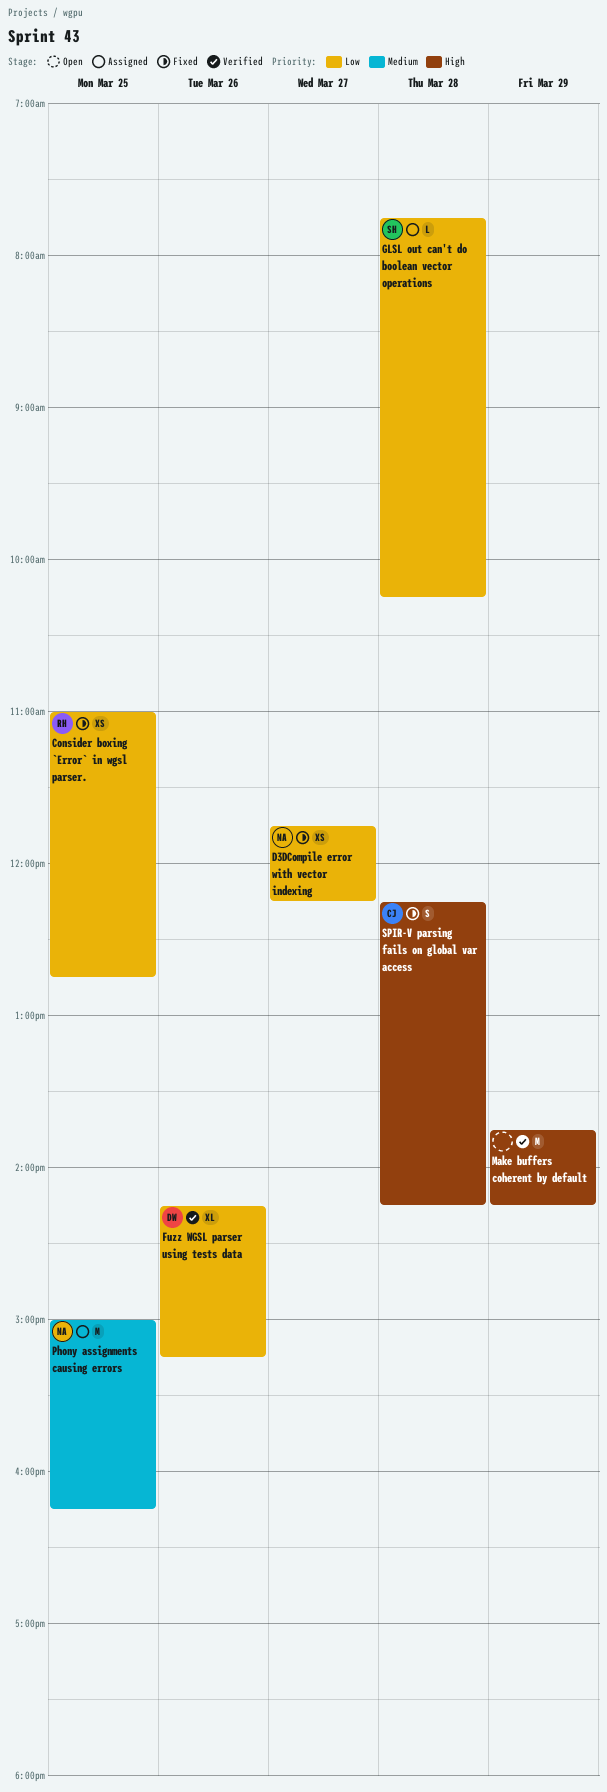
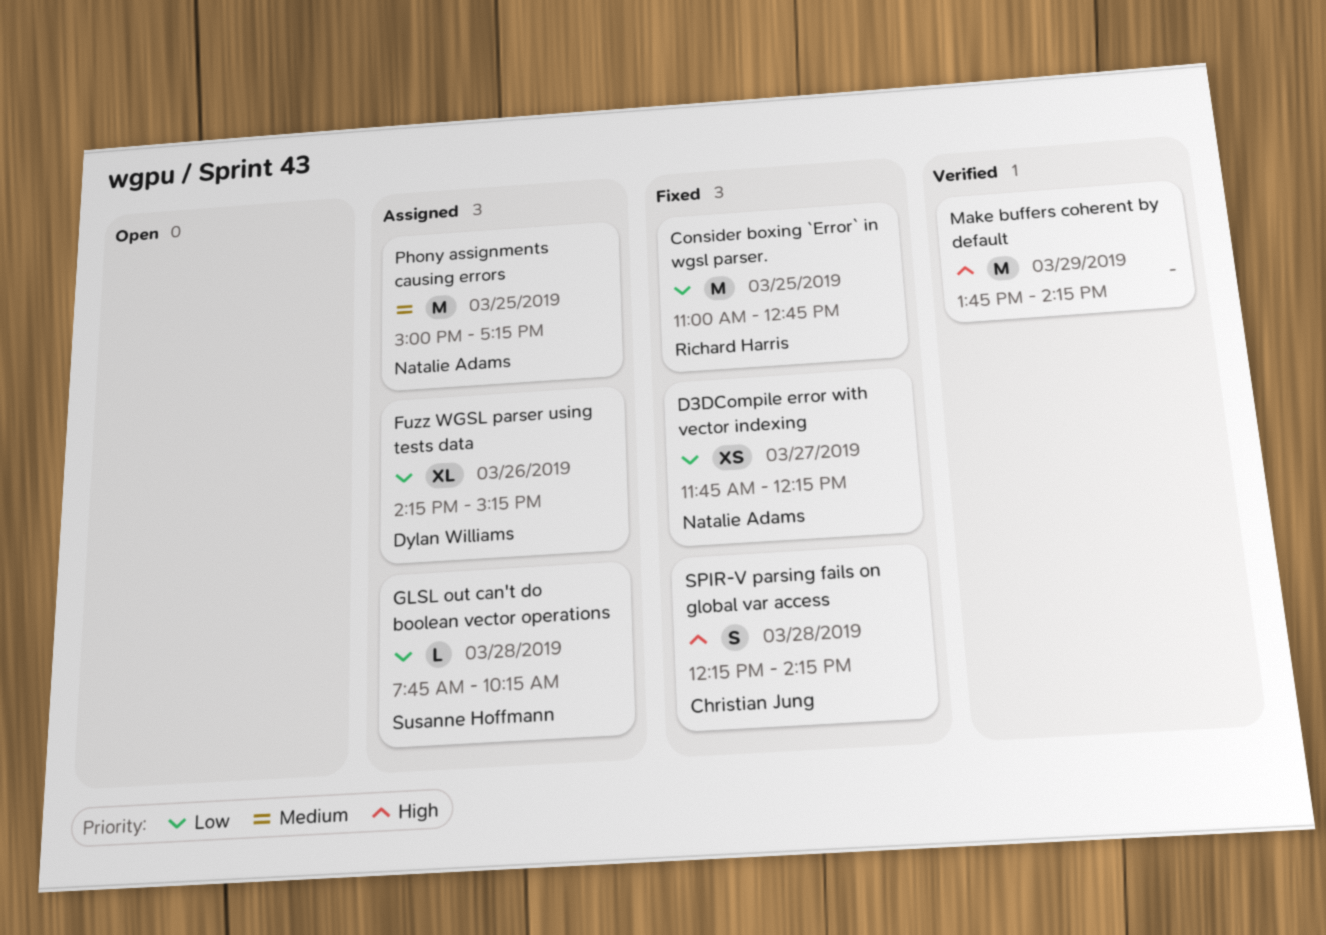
Consider boxing `Error` in wgsl parser., estimate: XS -> M
Fuzz WGSL parser using tests data, status: Verified -> Assigned
Phony assignments causing errors, ends: 16:15 -> 17:15

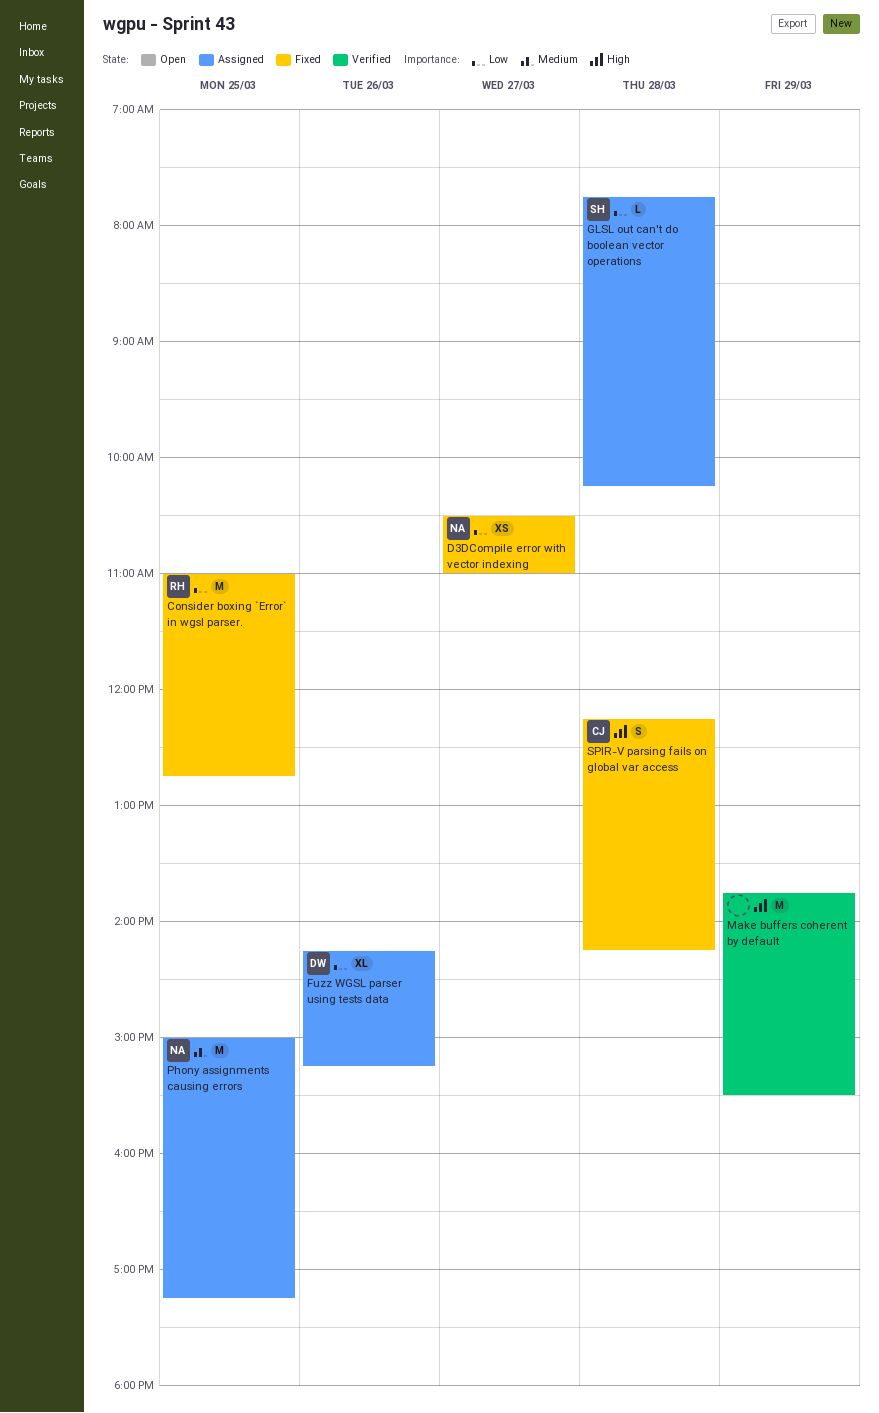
D3DCompile error with vector indexing, begins: 11:45 -> 10:30
D3DCompile error with vector indexing, ends: 12:15 -> 11:00
Make buffers coherent by default, ends: 14:15 -> 15:30

